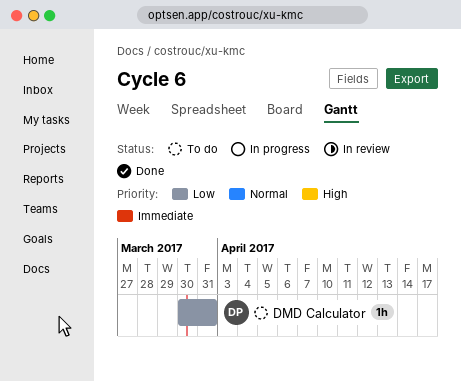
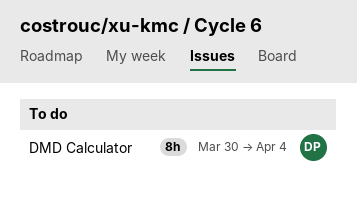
DMD Calculator, estimate: 1h -> 8h
DMD Calculator, due: Mar 31 -> Apr 4

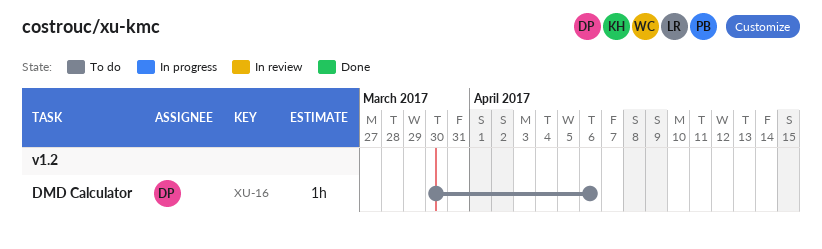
DMD Calculator, estimate: 8h -> 1h
DMD Calculator, due: Apr 4 -> Apr 6

